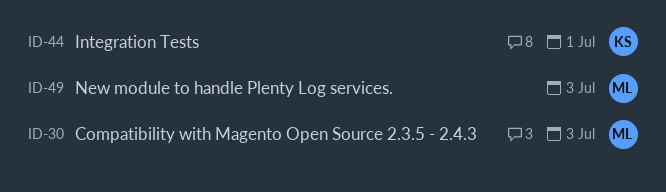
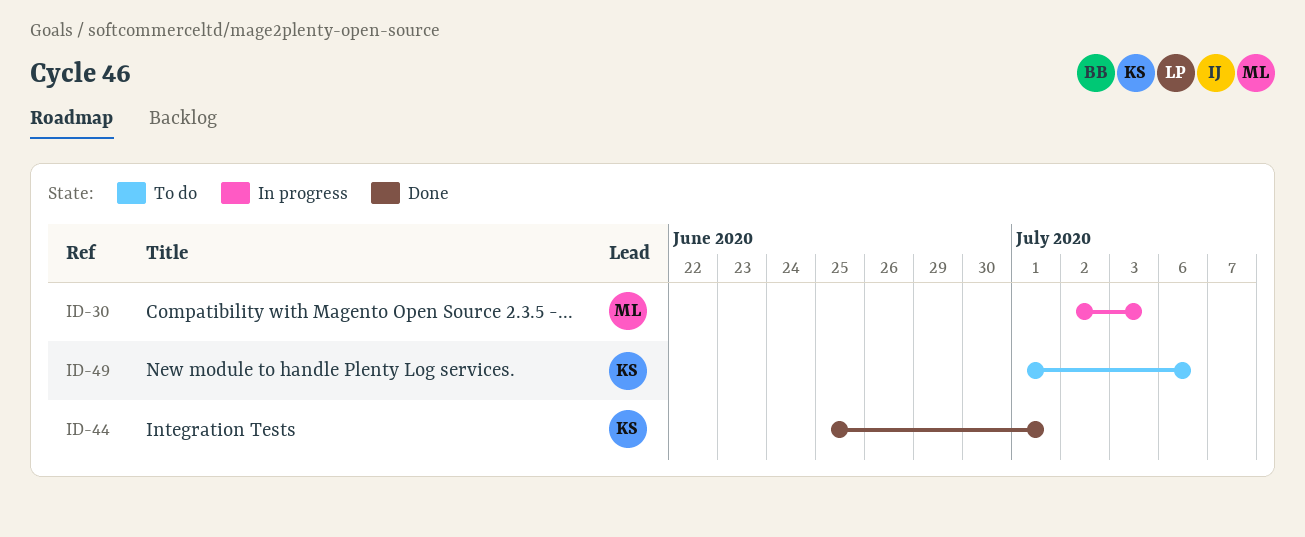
ID-49, owner: ML -> KS
ID-49, due: Jul 3 -> Jul 6

